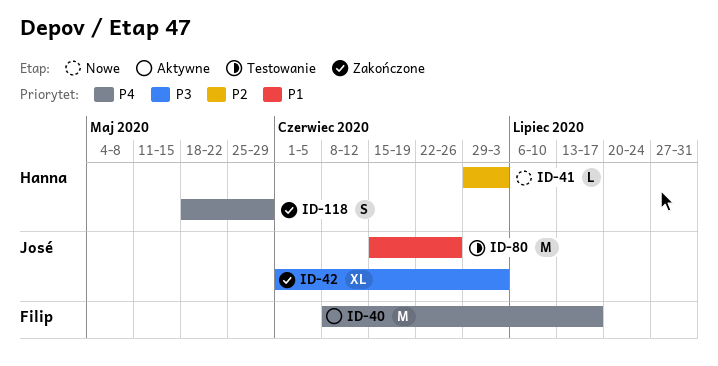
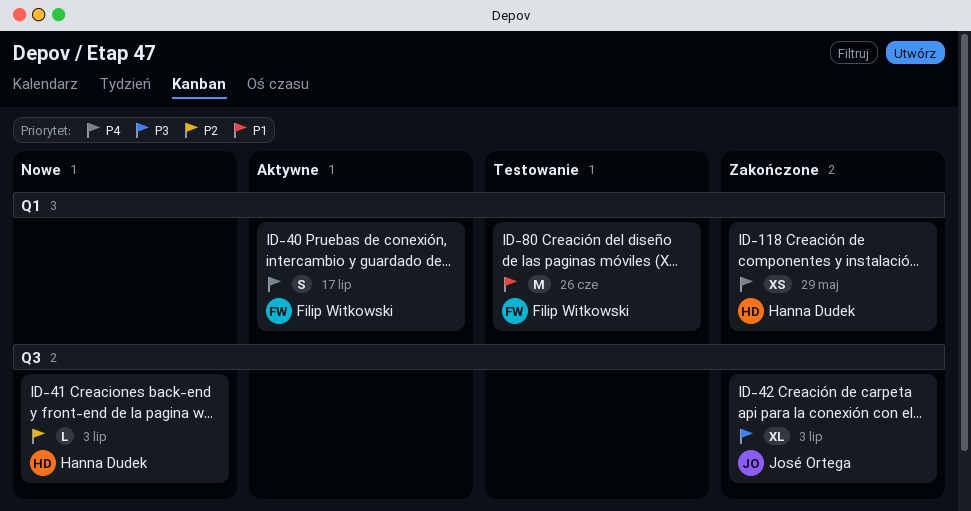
ID-40, estimate: M -> S
ID-80, owner: José Ortega -> Filip Witkowski
ID-118, estimate: S -> XS

